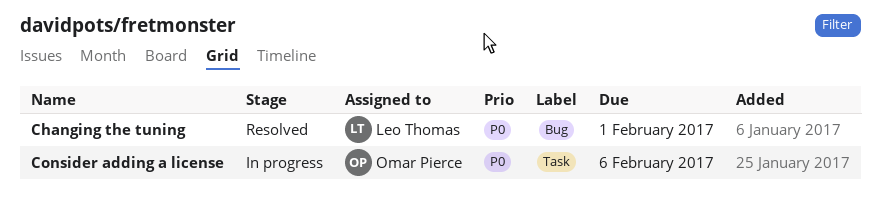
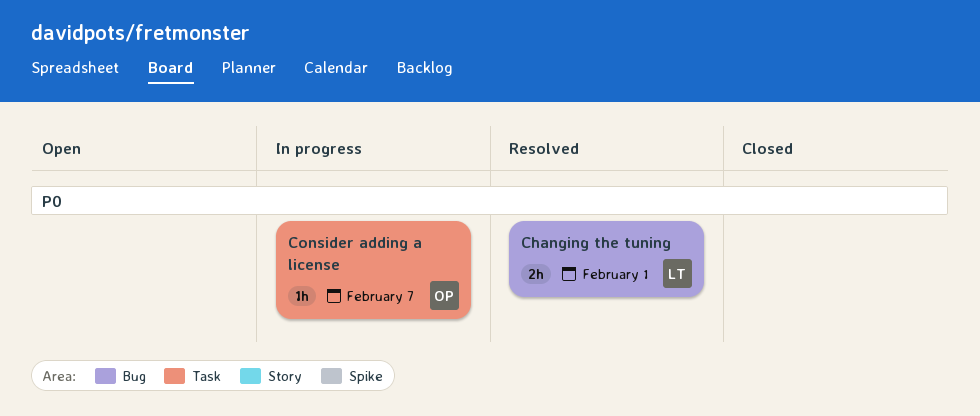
Consider adding a license, due: Feb 6 -> Feb 7

